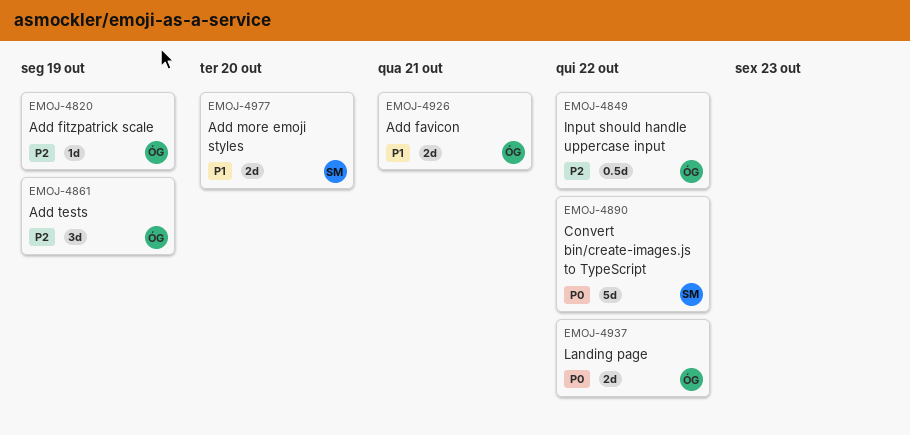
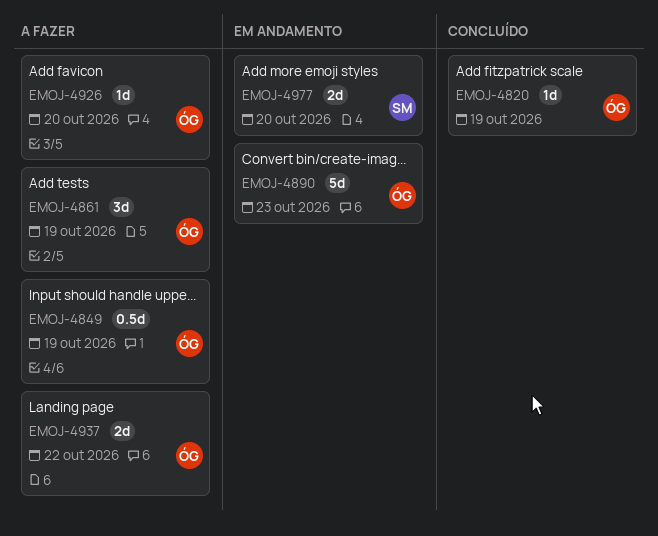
EMOJ-4849, due: Oct 22 -> Oct 19
EMOJ-4890, owner: SM -> ÓG
EMOJ-4890, due: Oct 22 -> Oct 23
EMOJ-4926, estimate: 2d -> 1d
EMOJ-4926, due: Oct 21 -> Oct 20

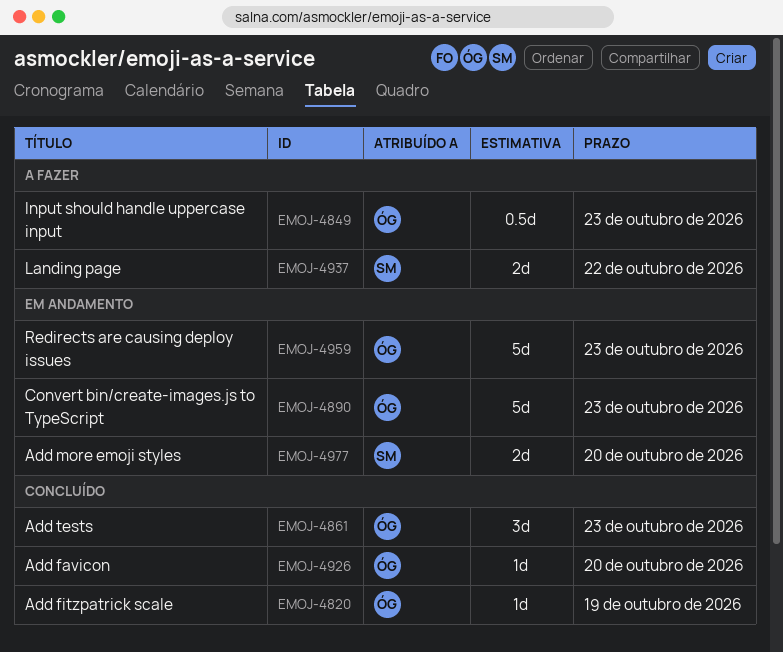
EMOJ-4849, due: Oct 19 -> Oct 23
EMOJ-4861, status: A fazer -> Concluído
EMOJ-4861, due: Oct 19 -> Oct 23
EMOJ-4926, status: A fazer -> Concluído
EMOJ-4937, owner: ÓG -> SM
EMOJ-4959: none -> present

